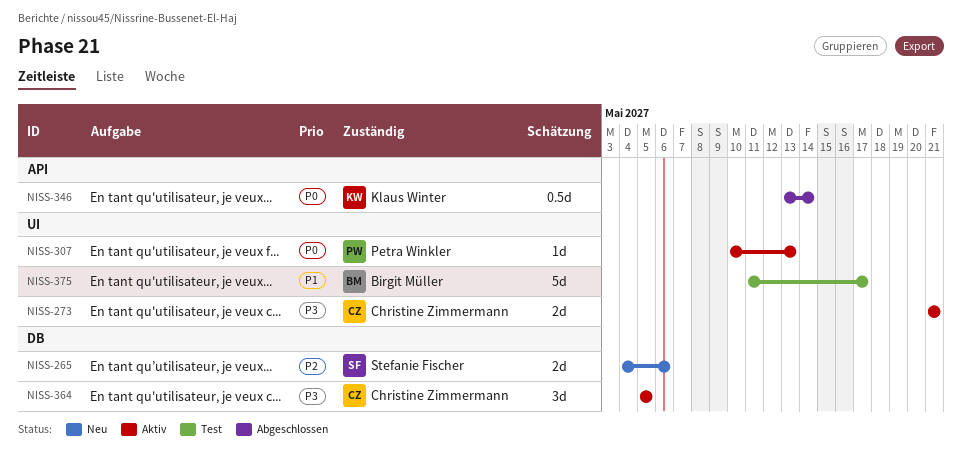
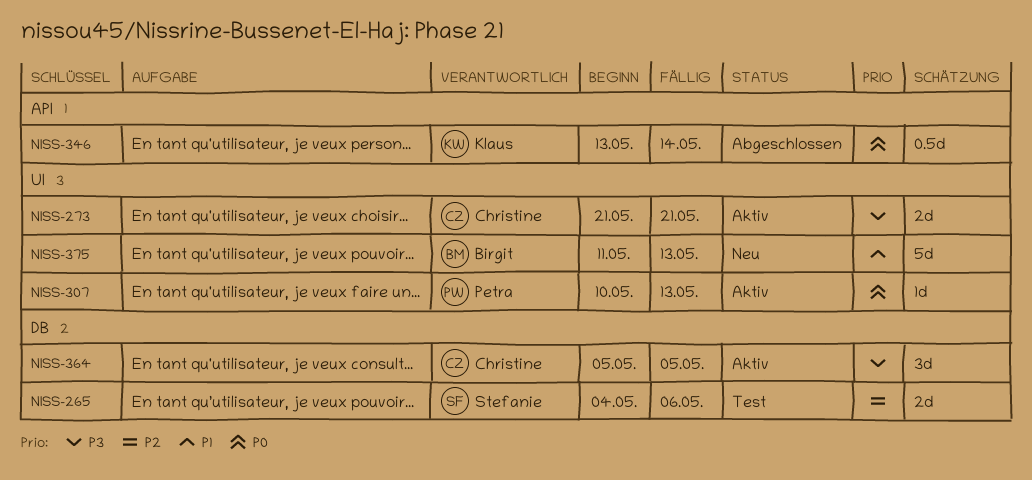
NISS-265, status: Neu -> Test
NISS-375, status: Test -> Neu
NISS-375, due: May 17 -> May 13

